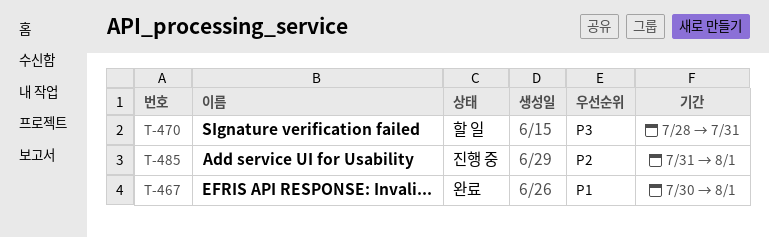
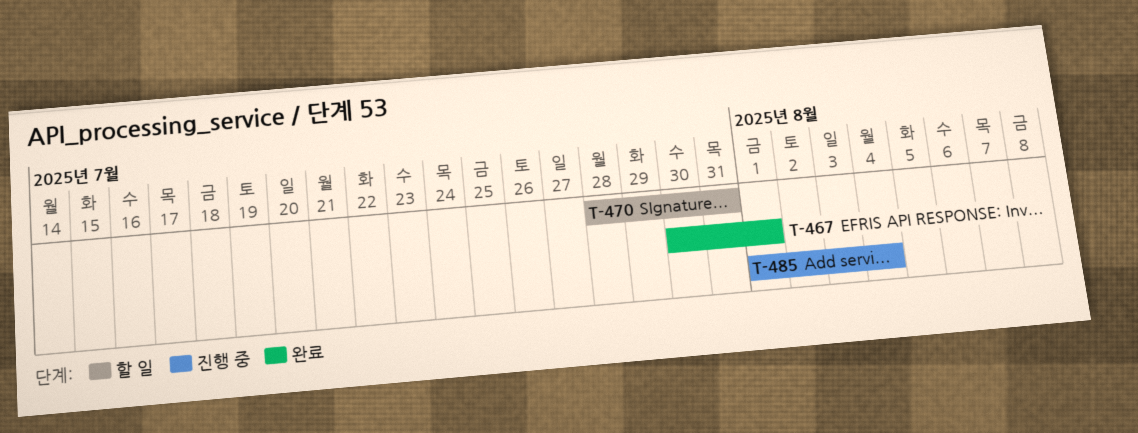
T-485, start: Jul 31 -> Aug 1
T-485, due: Aug 1 -> Aug 4

